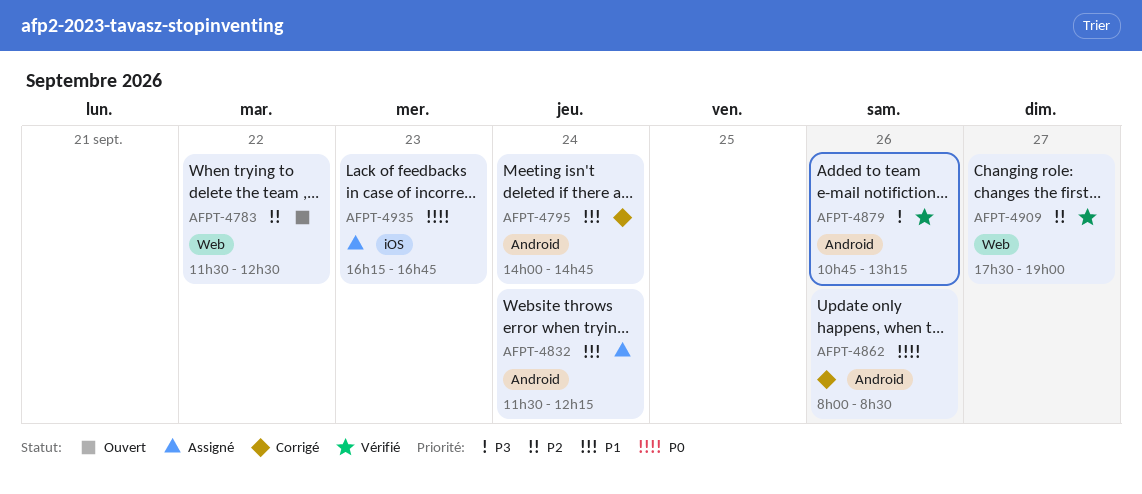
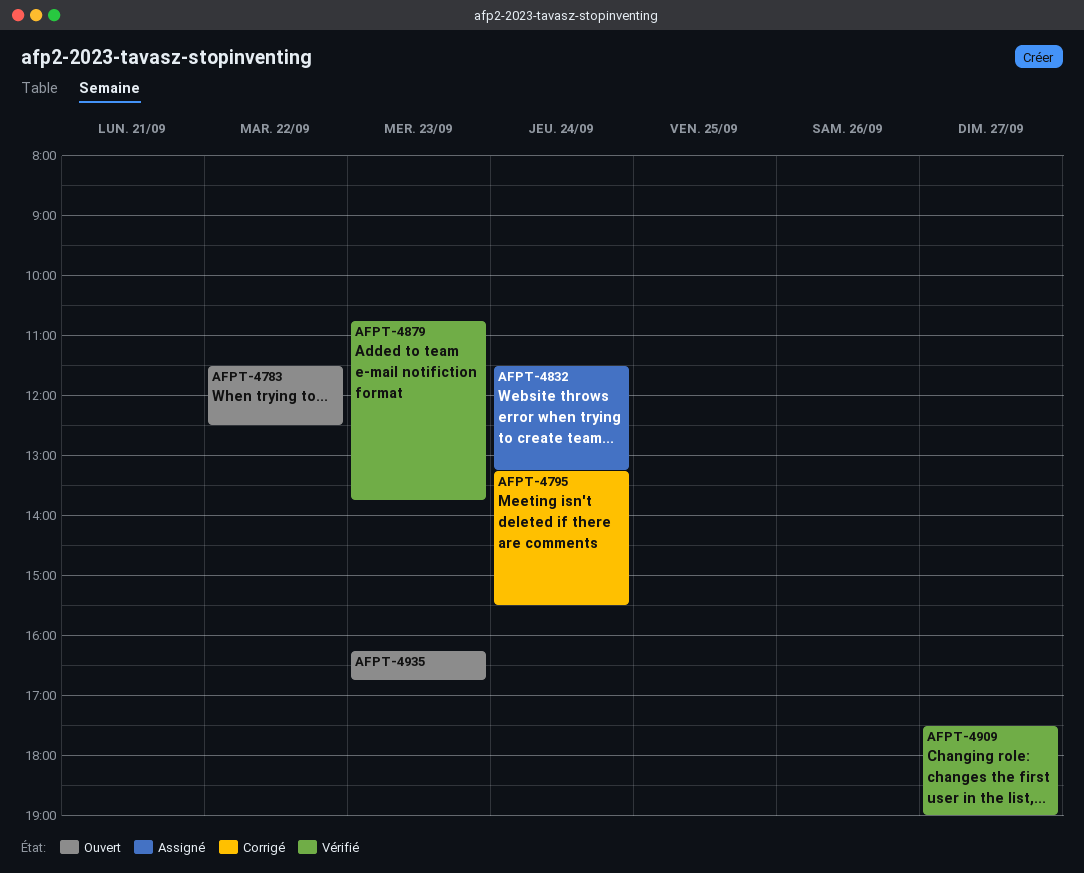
AFPT-4795, begins: 14:00 -> 13:15
AFPT-4795, ends: 14:45 -> 15:30
AFPT-4832, ends: 12:15 -> 13:15
AFPT-4862: present -> none
AFPT-4879, day: Sep 26 -> Sep 23
AFPT-4879, ends: 13:15 -> 13:45
AFPT-4935, status: Assigné -> Ouvert

